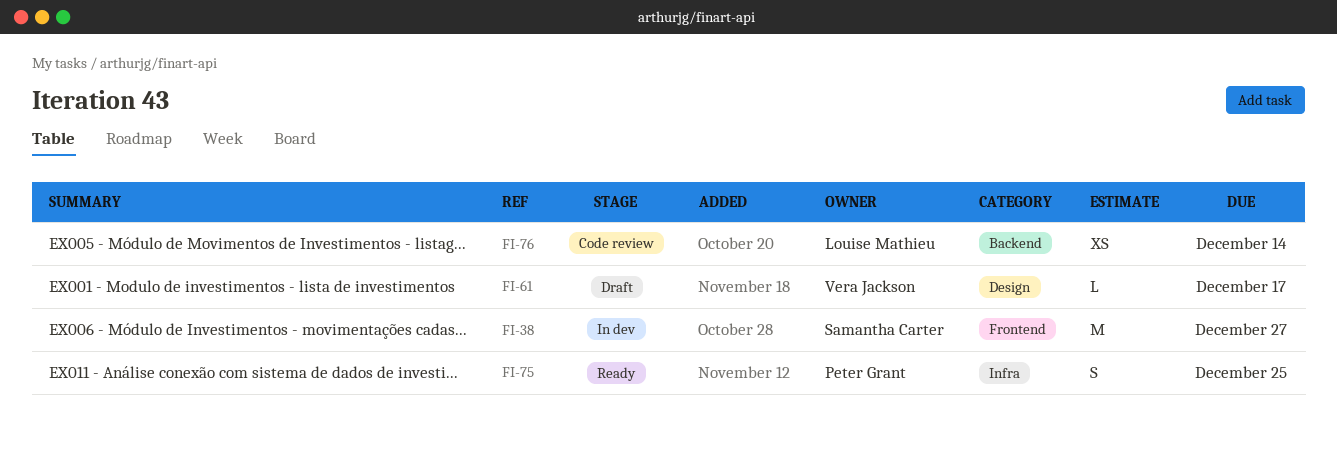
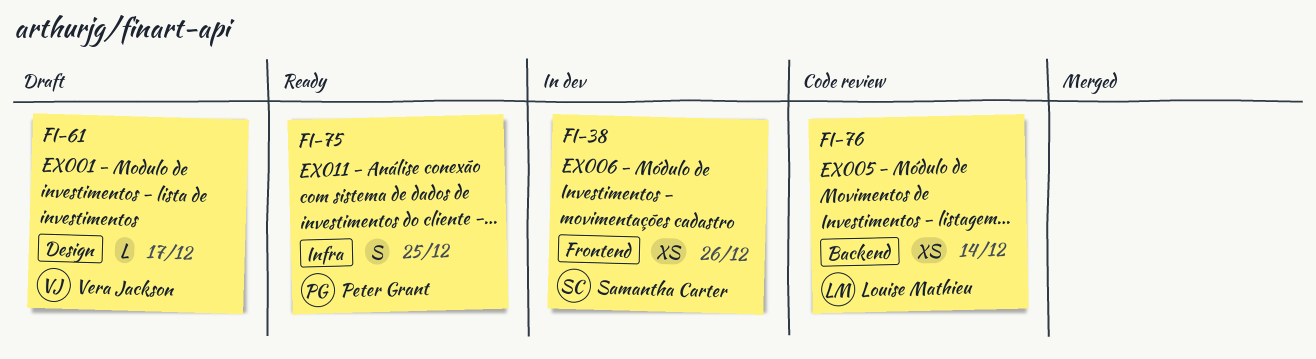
FI-38, estimate: M -> XS
FI-38, due: Dec 27 -> Dec 26

